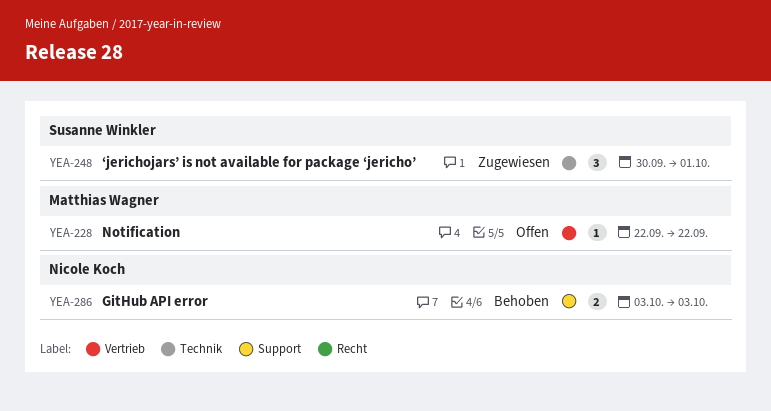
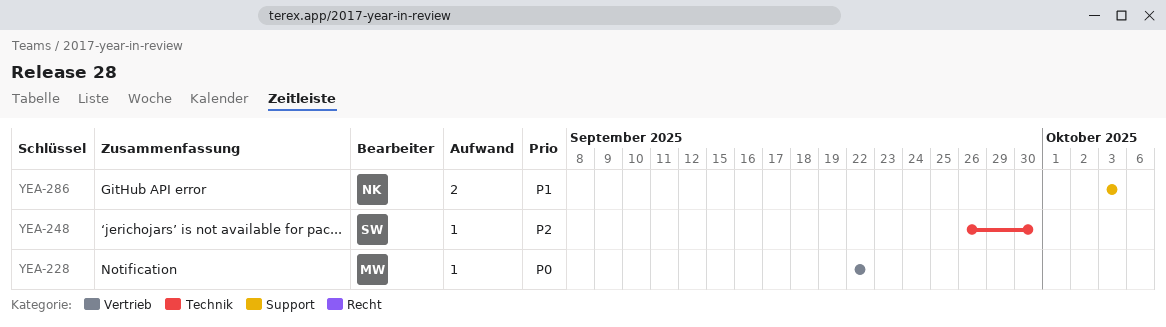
YEA-248, estimate: 3 -> 1
YEA-248, start: Sep 30 -> Sep 26
YEA-248, due: Oct 1 -> Sep 30

